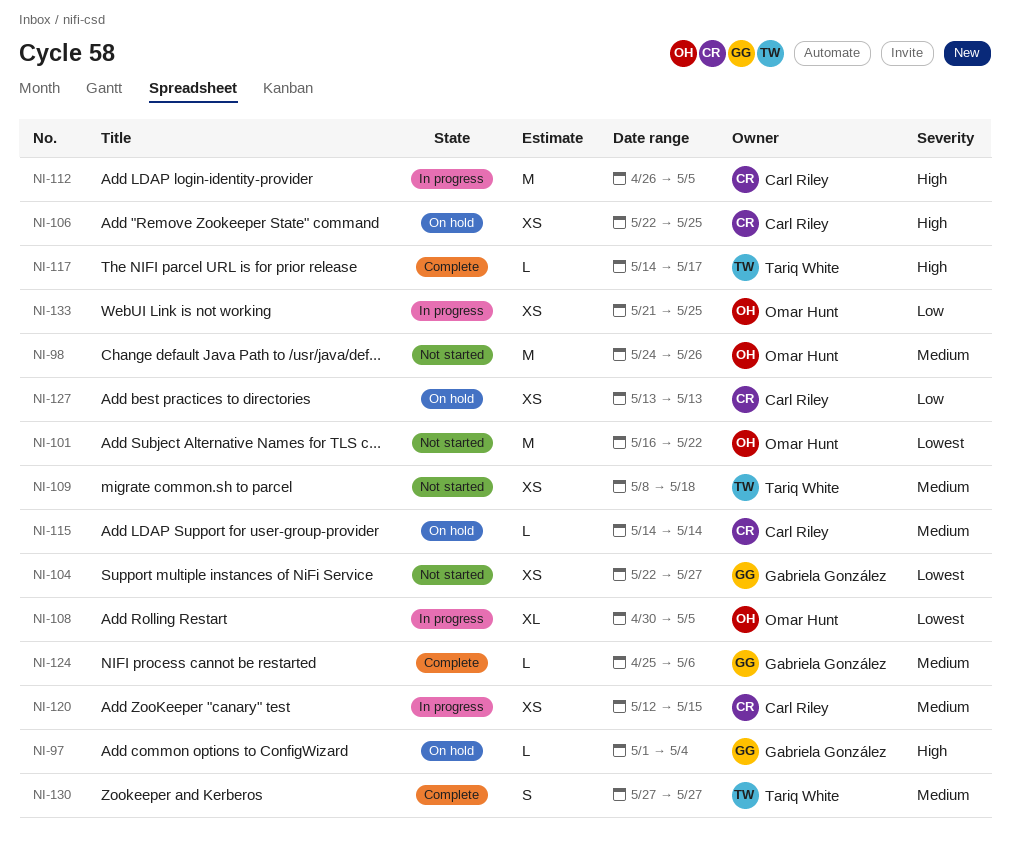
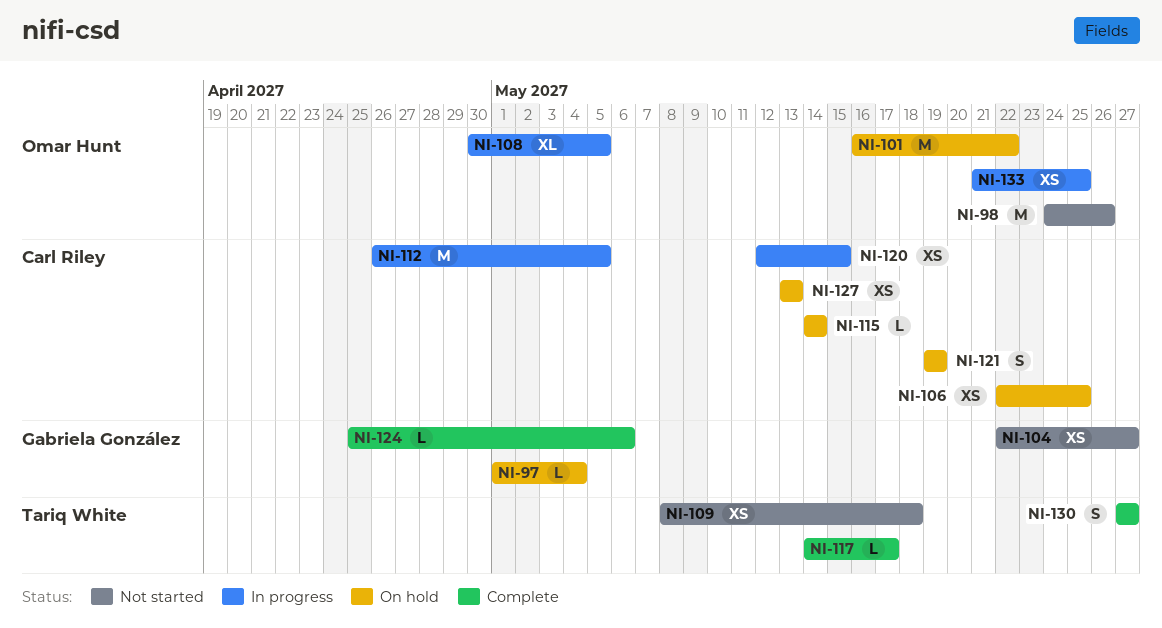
NI-101, status: Not started -> On hold
NI-121: none -> present

